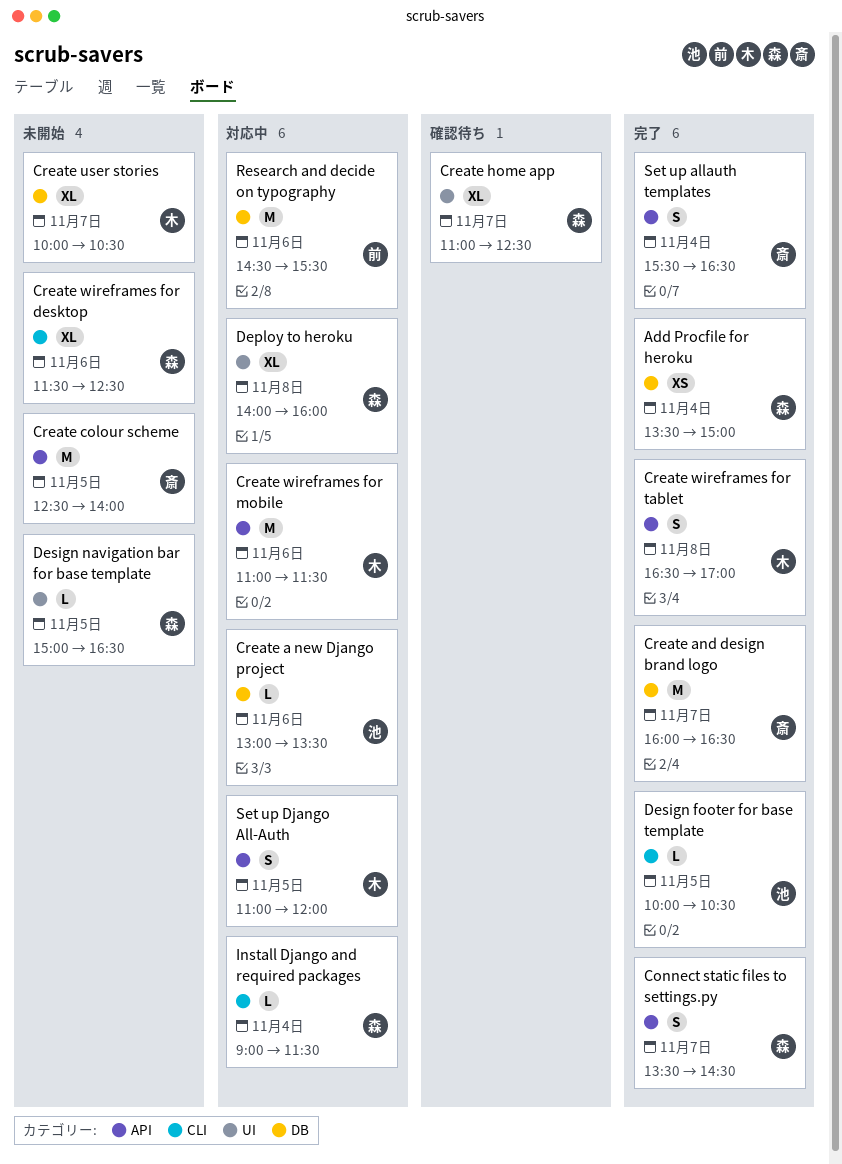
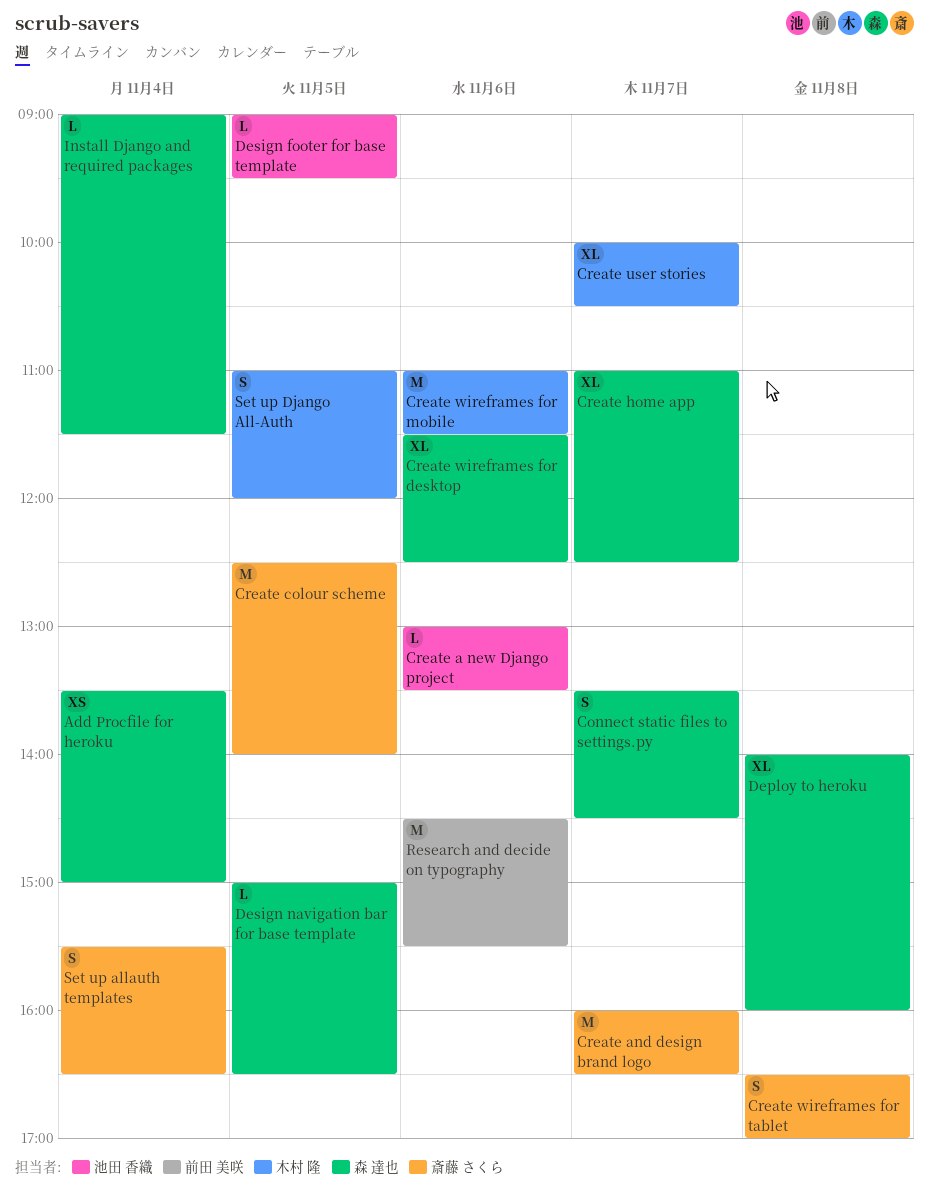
Create wireframes for tablet, owner: 木村 隆 -> 斎藤 さくら
Design footer for base template, begins: 10:00 -> 09:00
Design footer for base template, ends: 10:30 -> 09:30

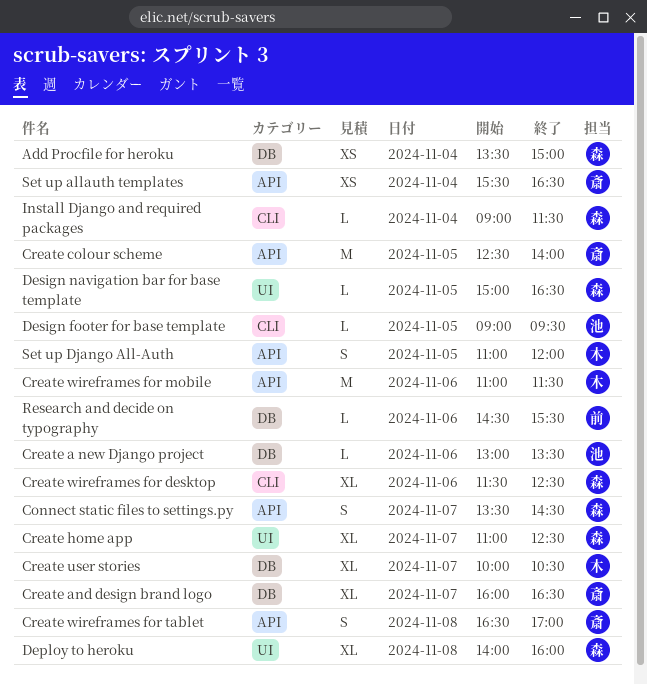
Create and design brand logo, estimate: M -> XL
Research and decide on typography, estimate: M -> L
Set up allauth templates, estimate: S -> XS

